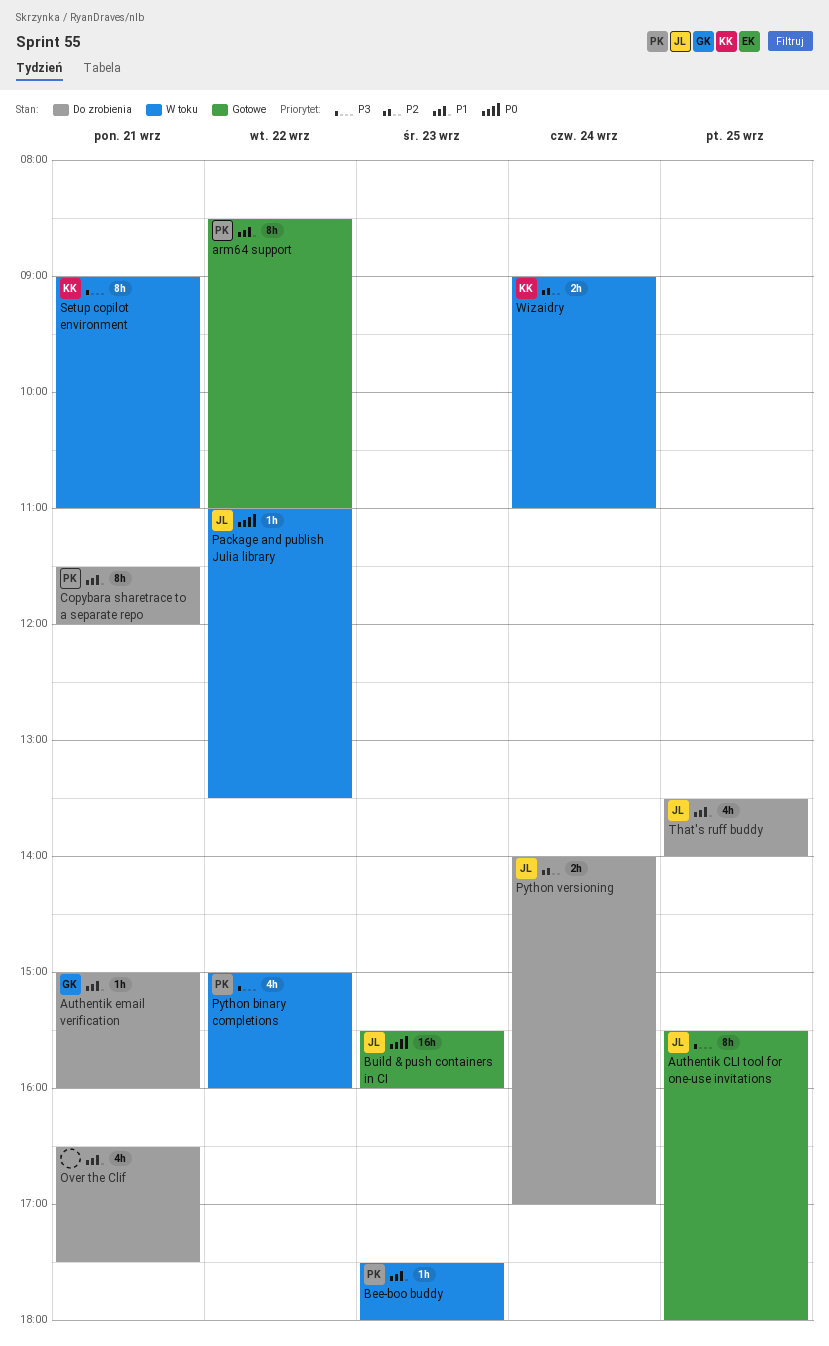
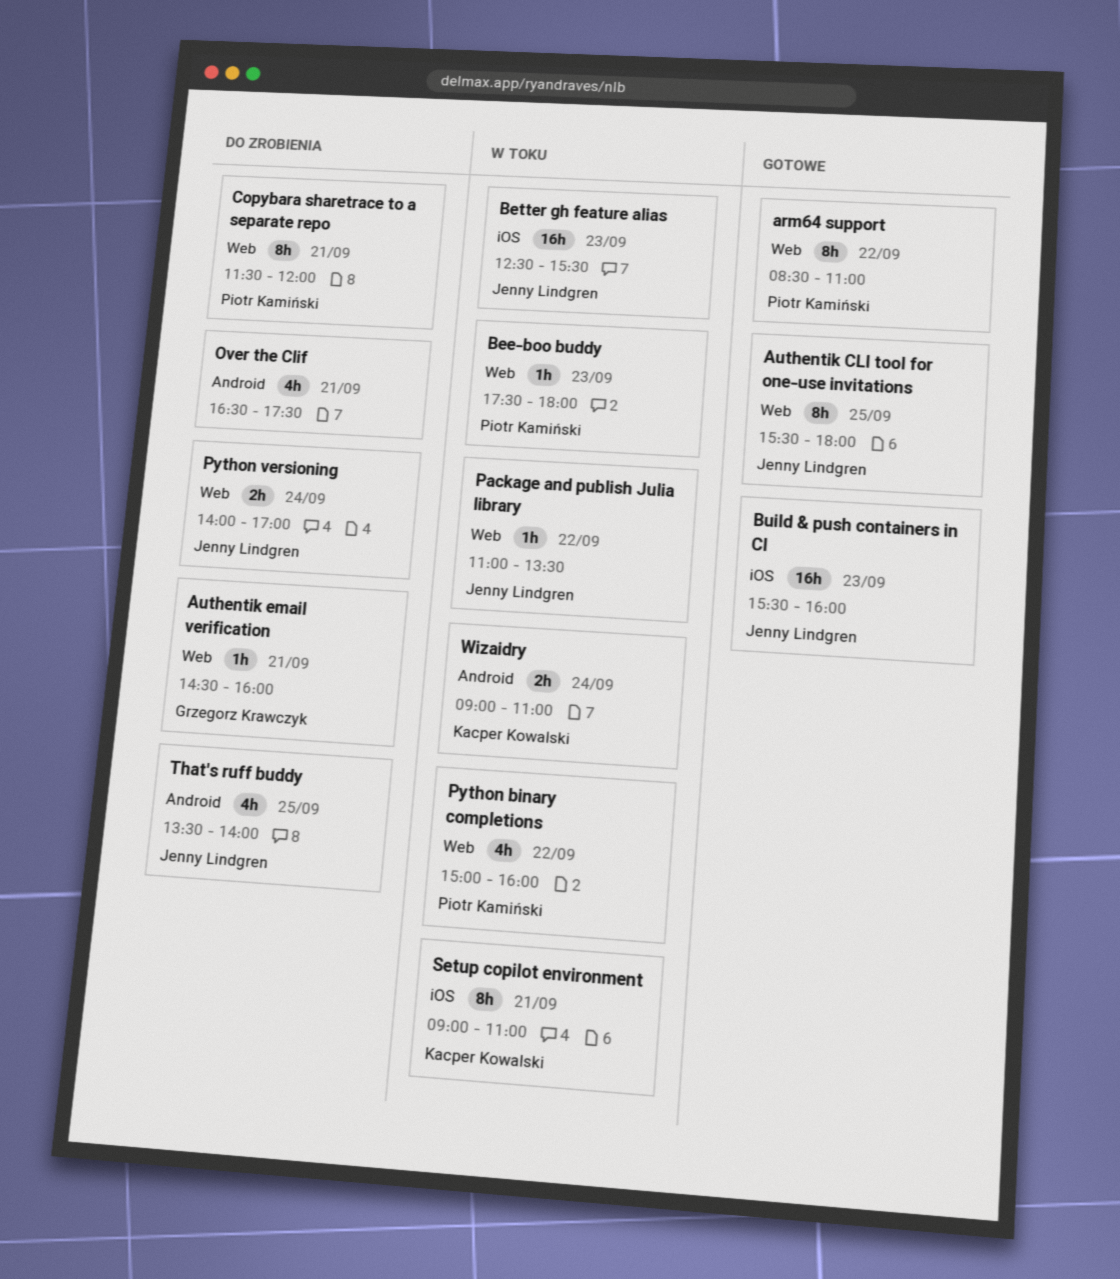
Authentik email verification, begins: 15:00 -> 14:30
Better gh feature alias: none -> present

